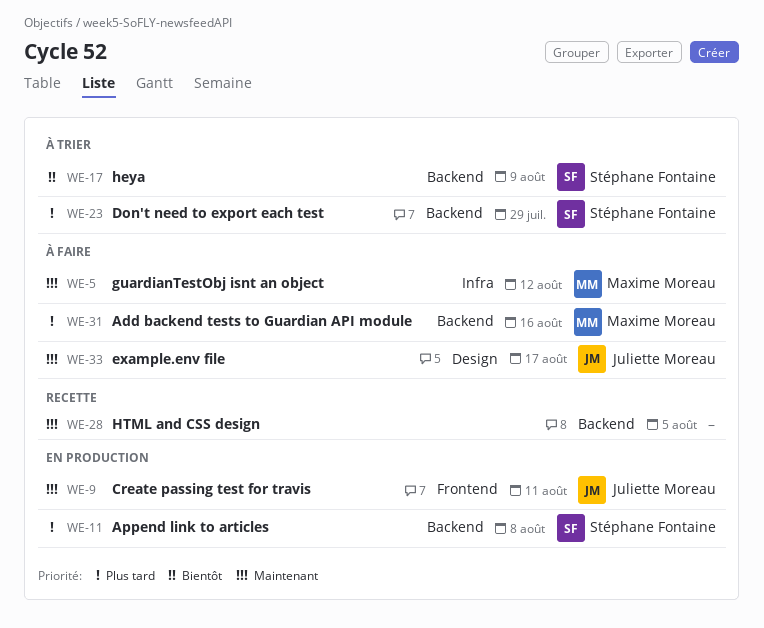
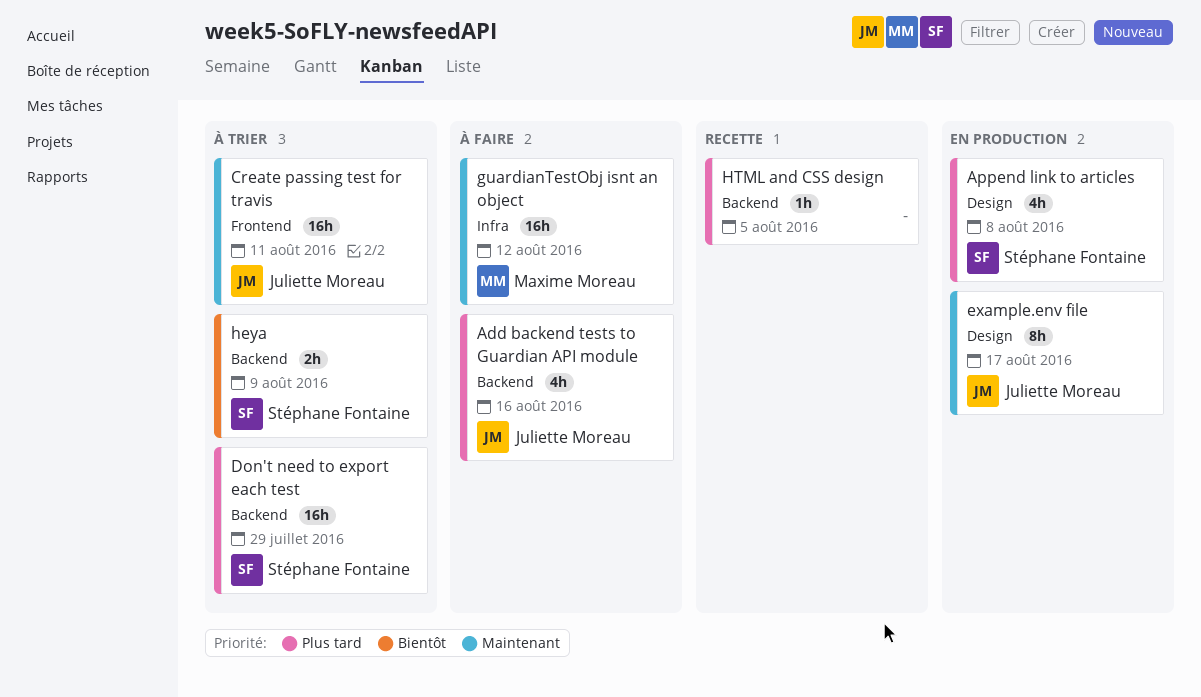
Add backend tests to Guardian API module, owner: Maxime Moreau -> Juliette Moreau
Append link to articles, label: Backend -> Design
Create passing test for travis, status: En production -> À trier
example.env file, status: À faire -> En production
HTML and CSS design, priority: Maintenant -> Plus tard

